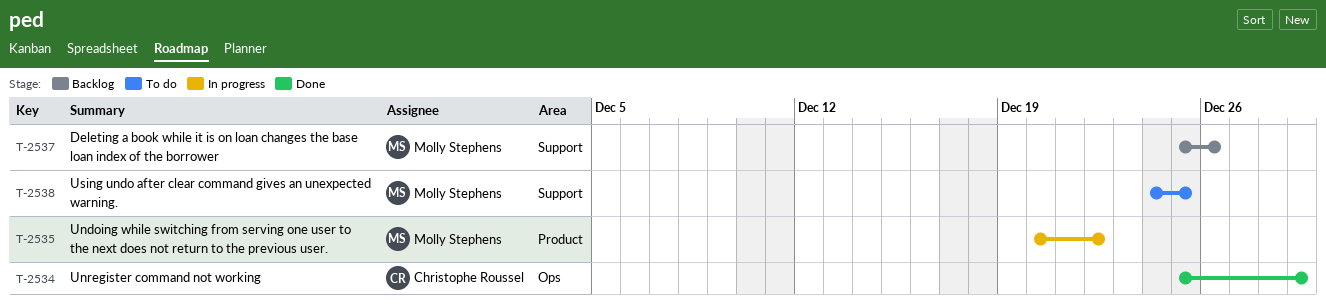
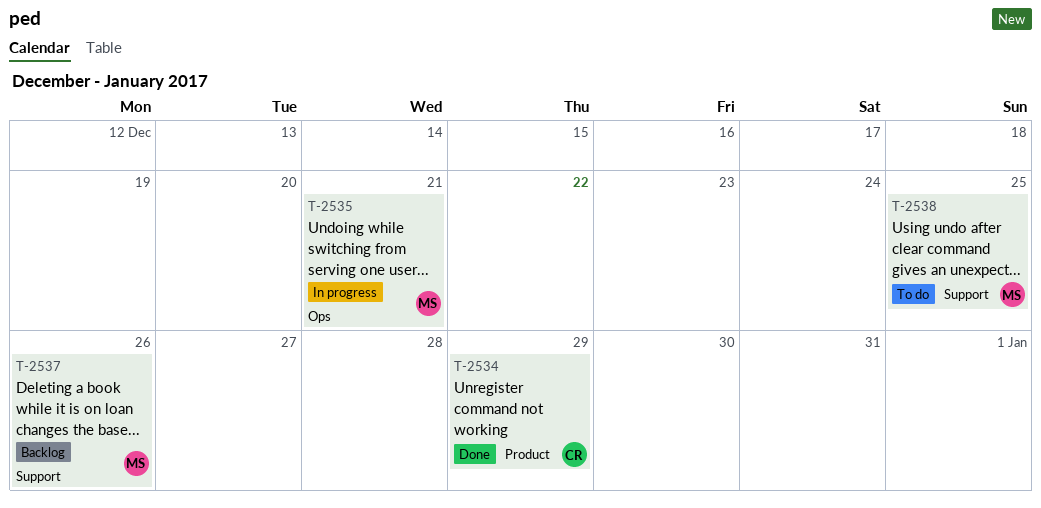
T-2534, label: Ops -> Product
T-2535, label: Product -> Ops
T-2535, due: Dec 22 -> Dec 21

